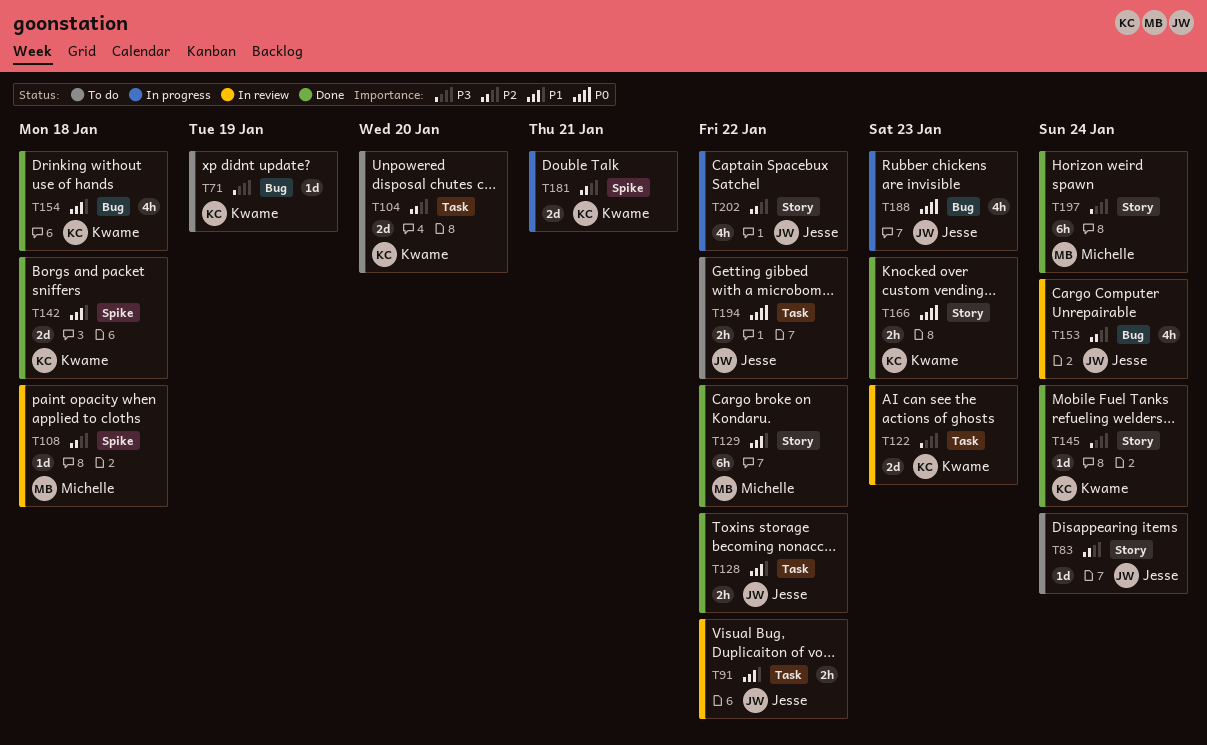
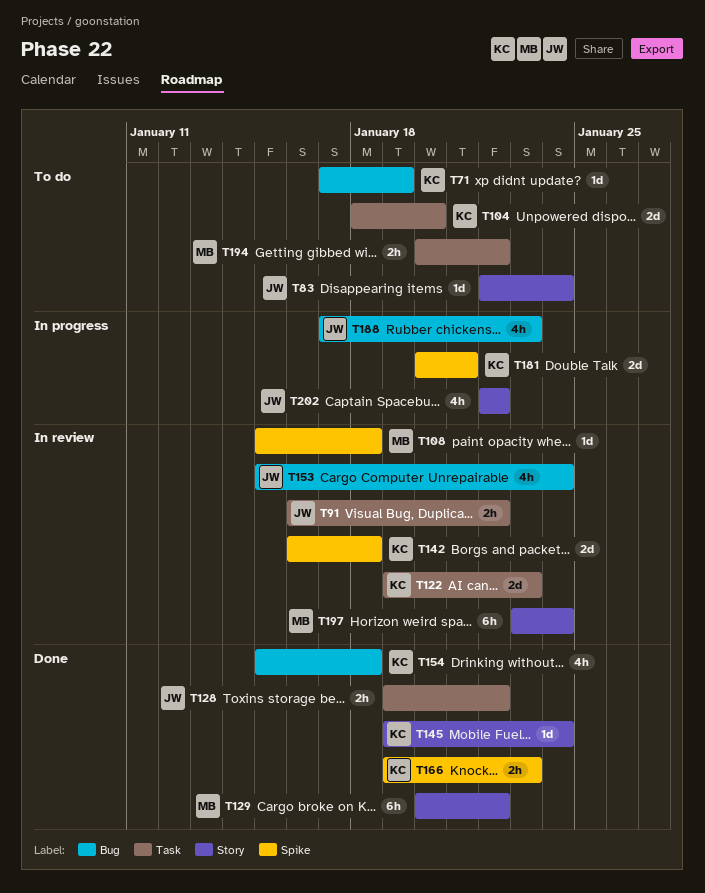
T142, status: Done -> In review
T166, label: Story -> Spike
T194, owner: Jesse -> Michelle
T197, status: Done -> In review

